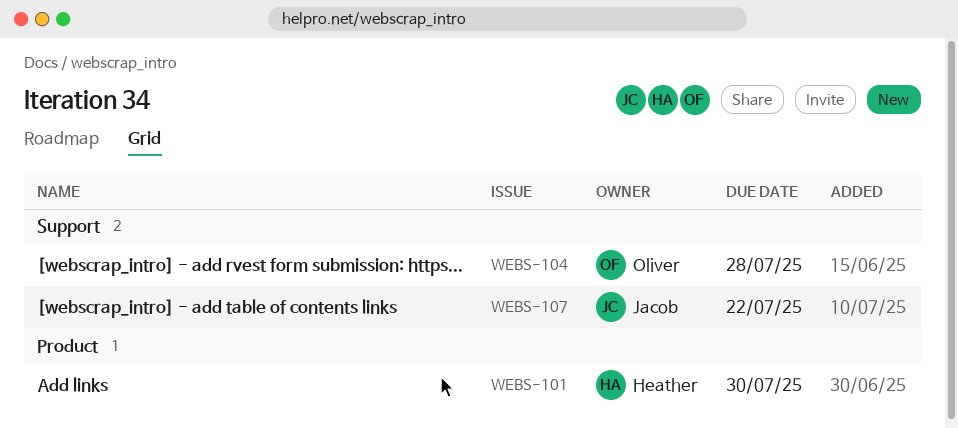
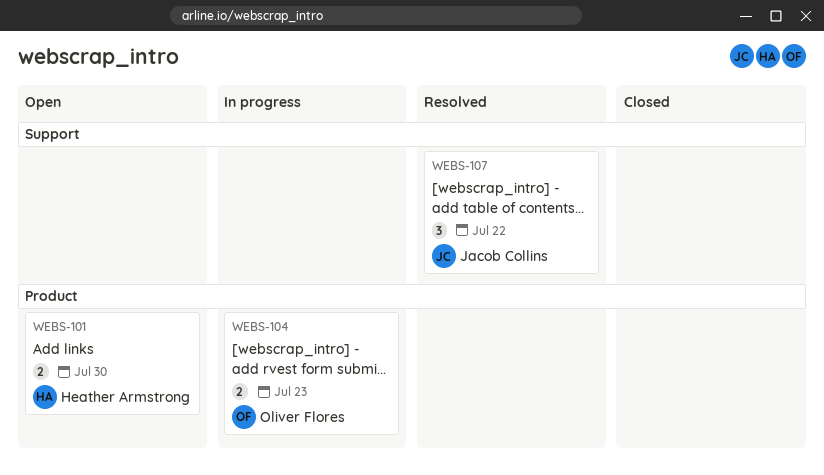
WEBS-104, label: Support -> Product
WEBS-104, due: Jul 28 -> Jul 23

